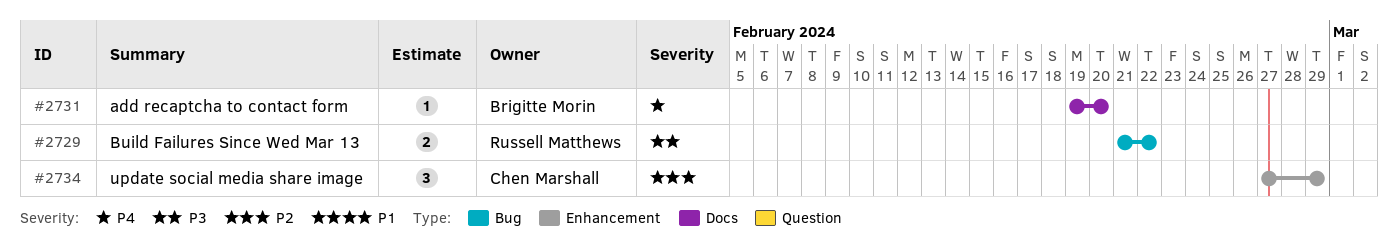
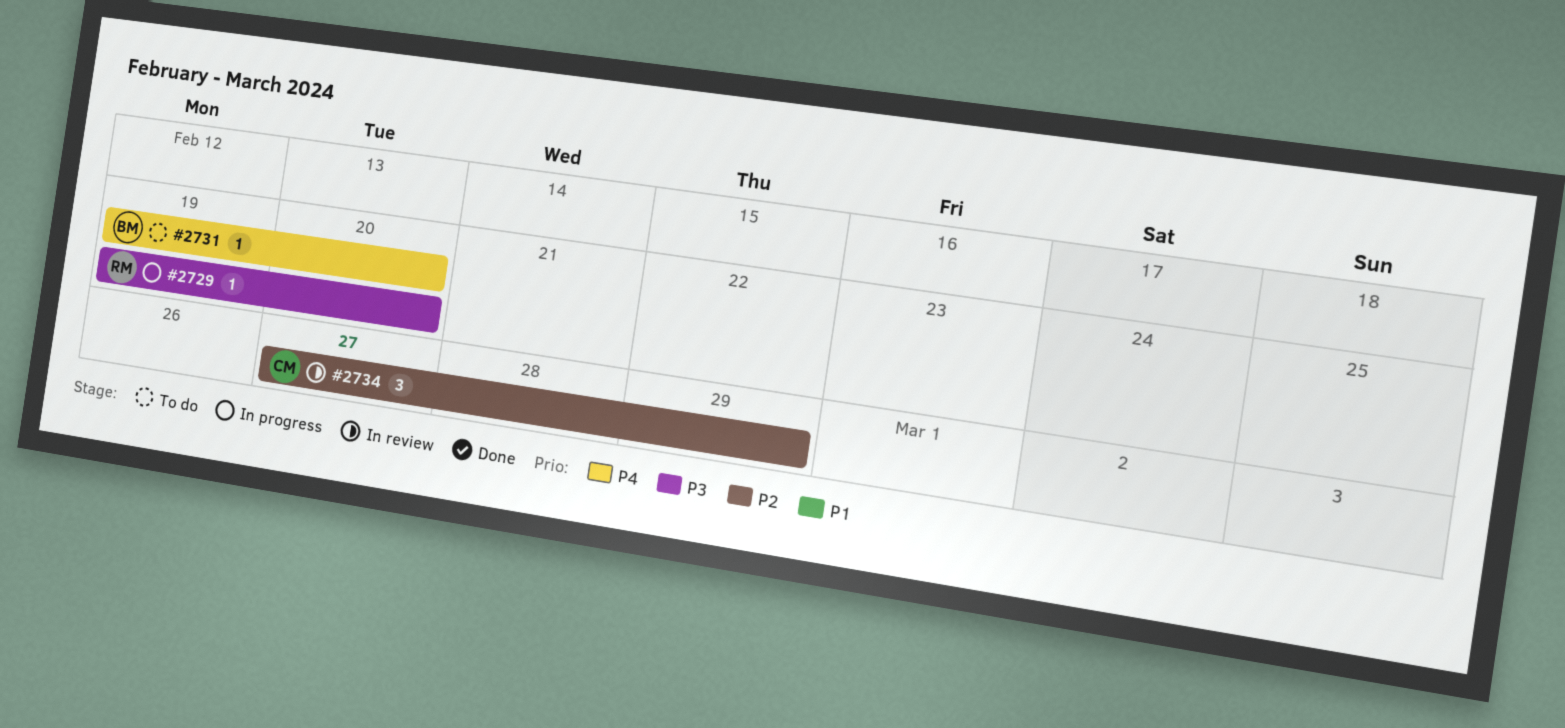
#2729, estimate: 2 -> 1
#2729, start: Feb 21 -> Feb 19
#2729, due: Feb 22 -> Feb 20

